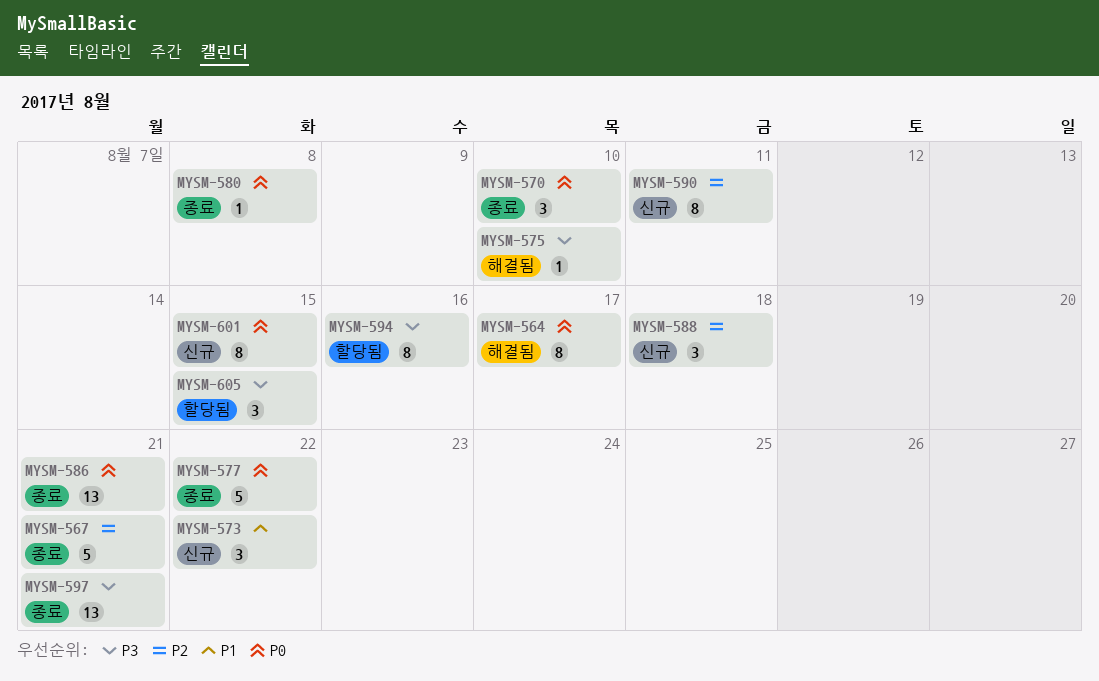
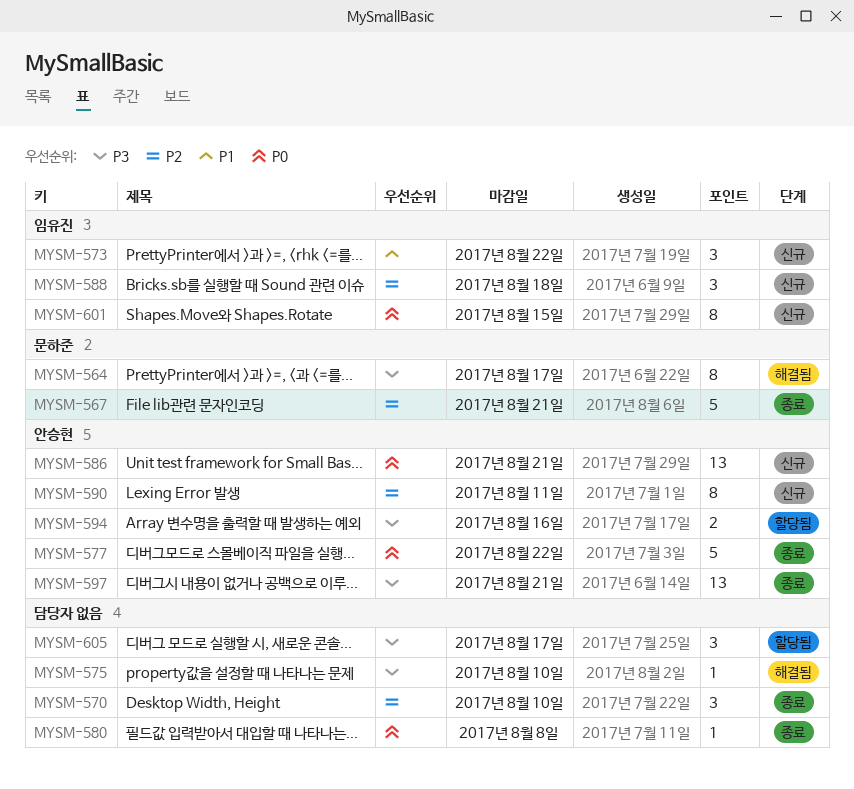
MYSM-564, priority: P0 -> P3
MYSM-570, priority: P0 -> P2
MYSM-586, status: 종료 -> 신규
MYSM-594, estimate: 8 -> 2
MYSM-605, due: Aug 15 -> Aug 17

